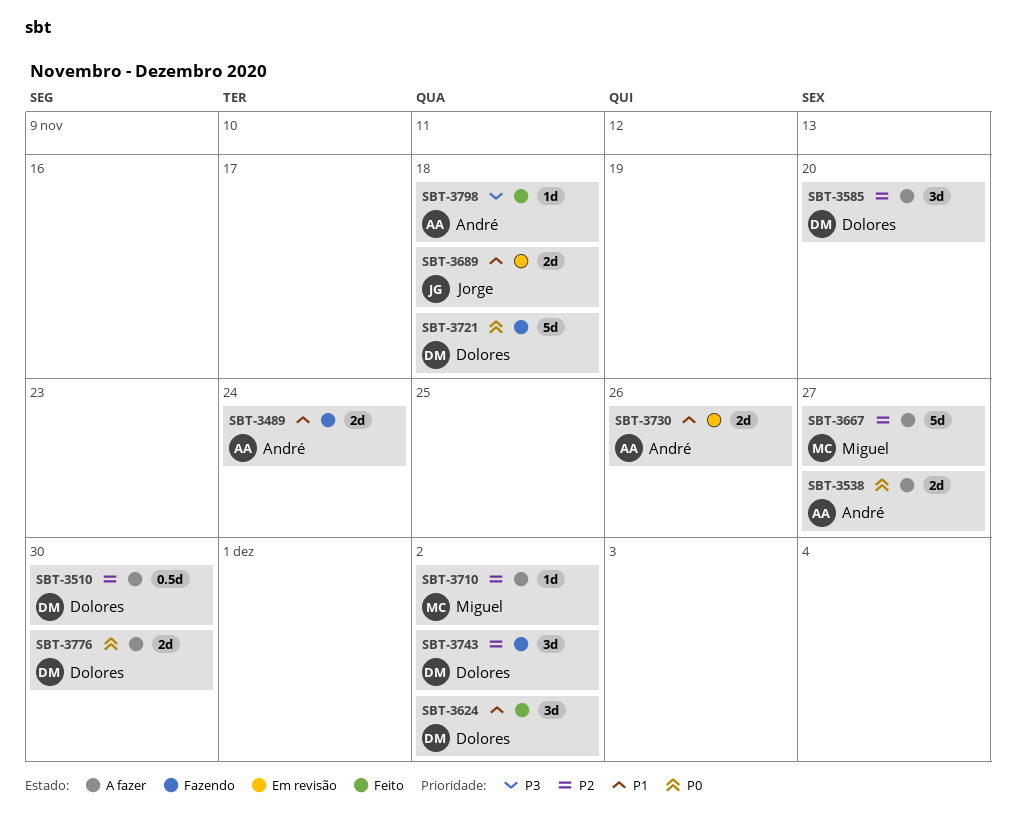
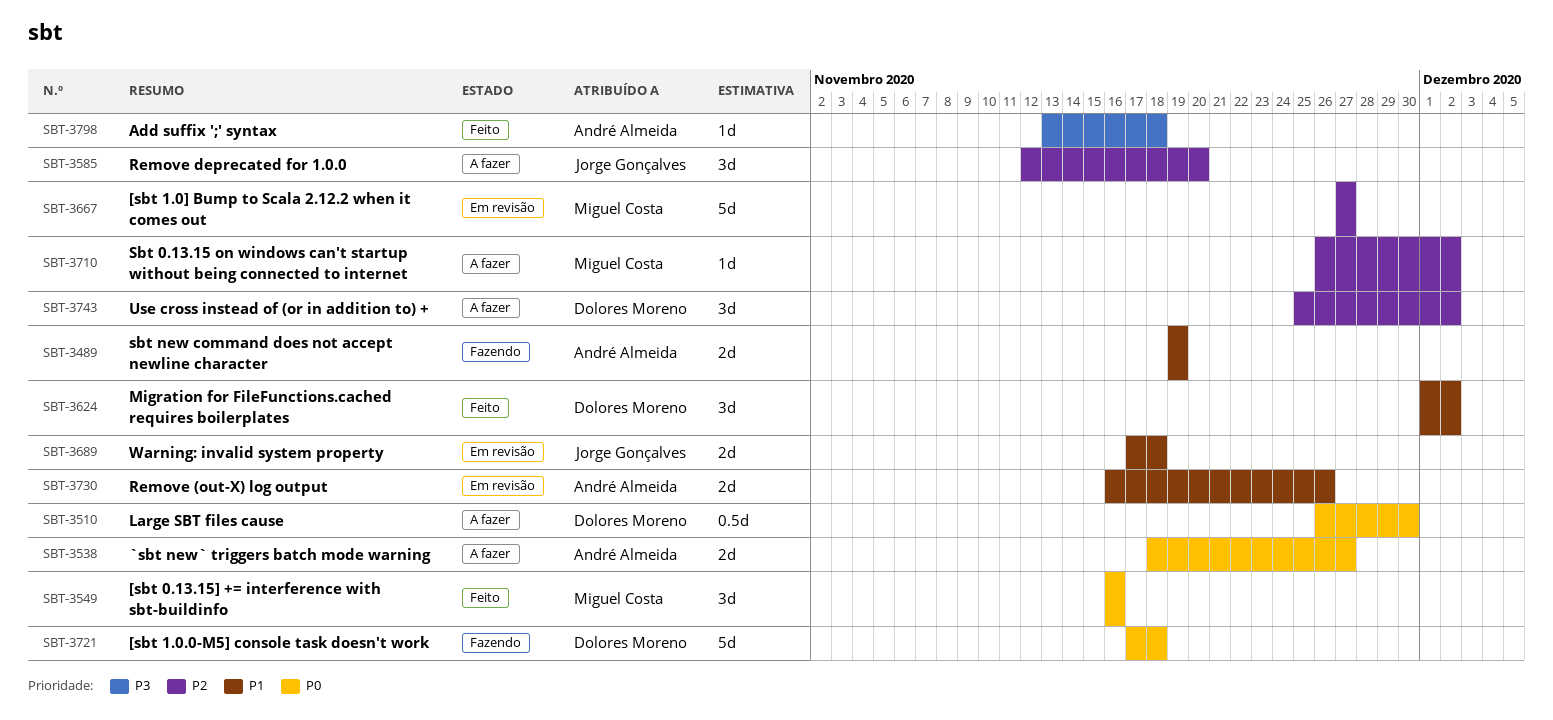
SBT-3489, due: Nov 24 -> Nov 19
SBT-3510, priority: P2 -> P0
SBT-3549: none -> present
SBT-3585, owner: Dolores Moreno -> Jorge Gonçalves
SBT-3667, status: A fazer -> Em revisão
SBT-3743, status: Fazendo -> A fazer
SBT-3776: present -> none

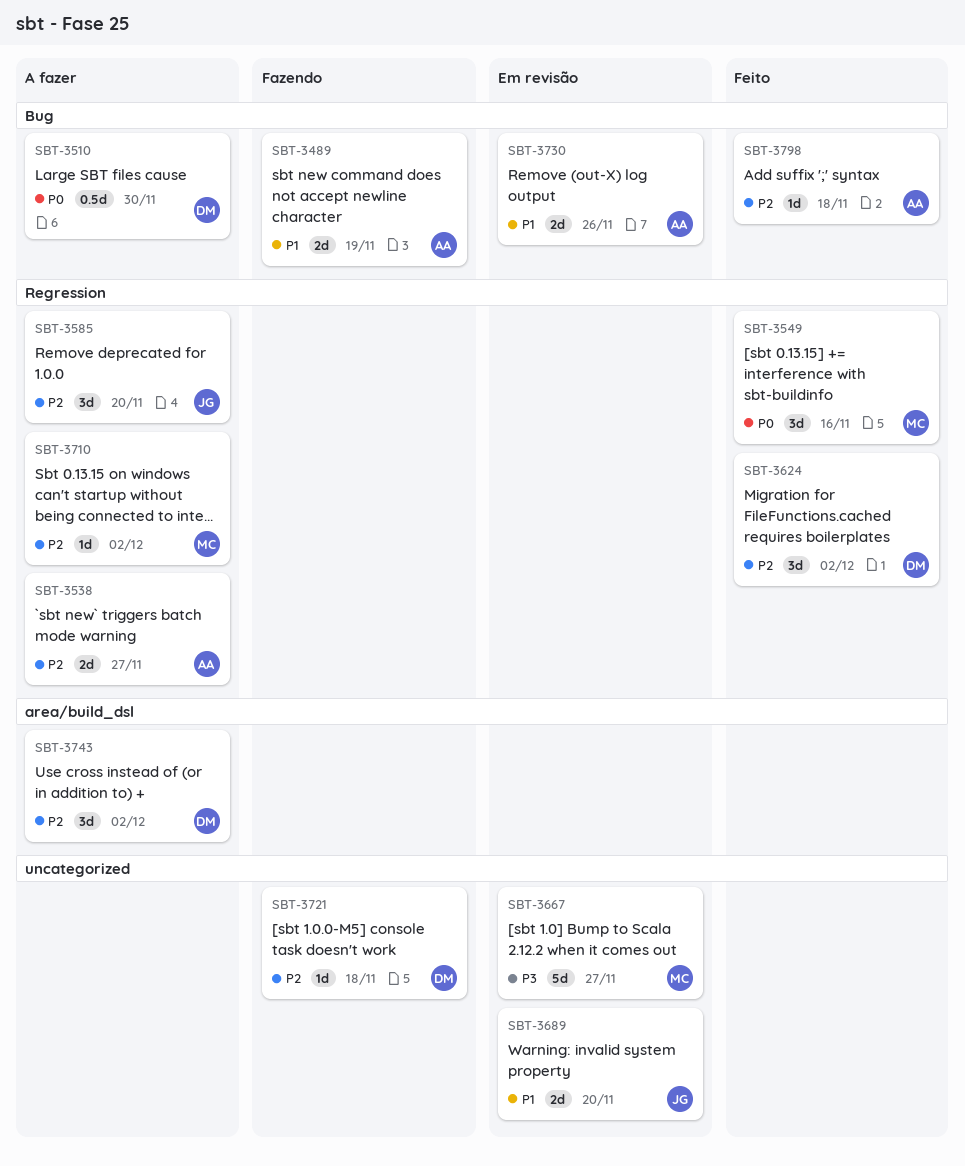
SBT-3538, priority: P0 -> P2
SBT-3624, priority: P1 -> P2
SBT-3667, priority: P2 -> P3
SBT-3689, due: Nov 18 -> Nov 20
SBT-3721, priority: P0 -> P2
SBT-3721, estimate: 5d -> 1d
SBT-3798, priority: P3 -> P2

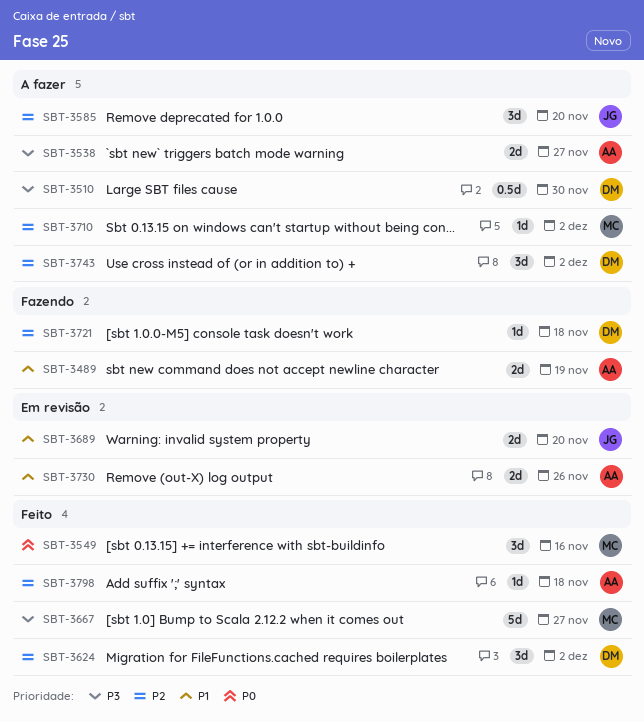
SBT-3510, priority: P0 -> P3
SBT-3538, priority: P2 -> P3
SBT-3667, status: Em revisão -> Feito

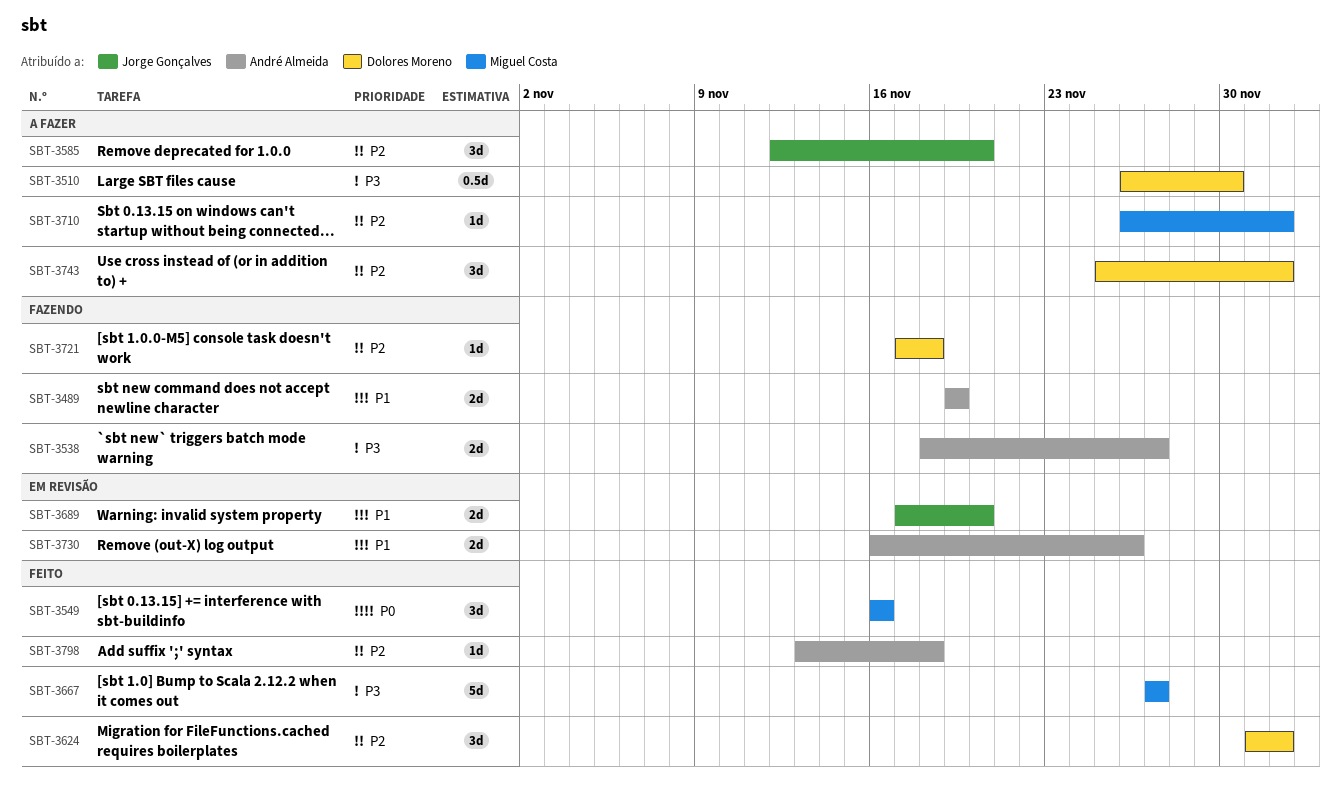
SBT-3538, status: A fazer -> Fazendo

